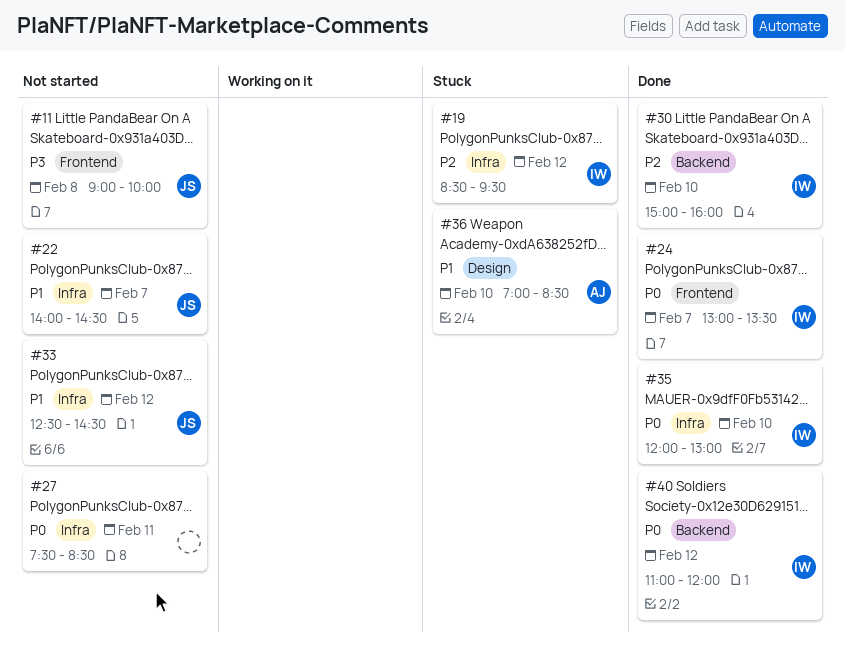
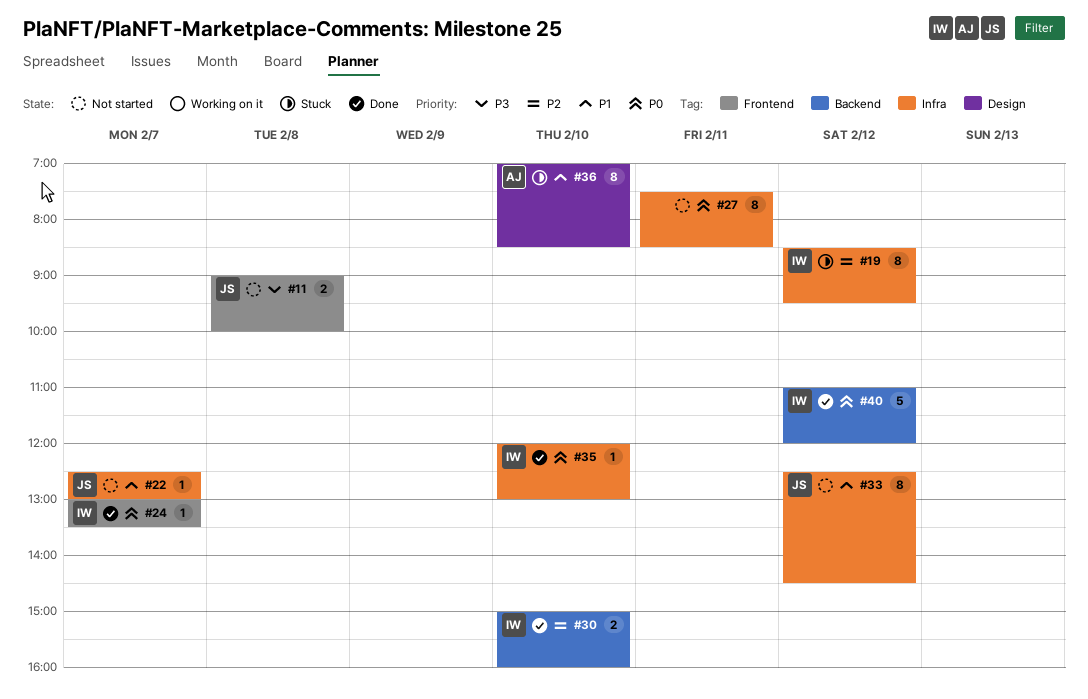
#22, begins: 14:00 -> 12:30
#22, ends: 14:30 -> 13:00

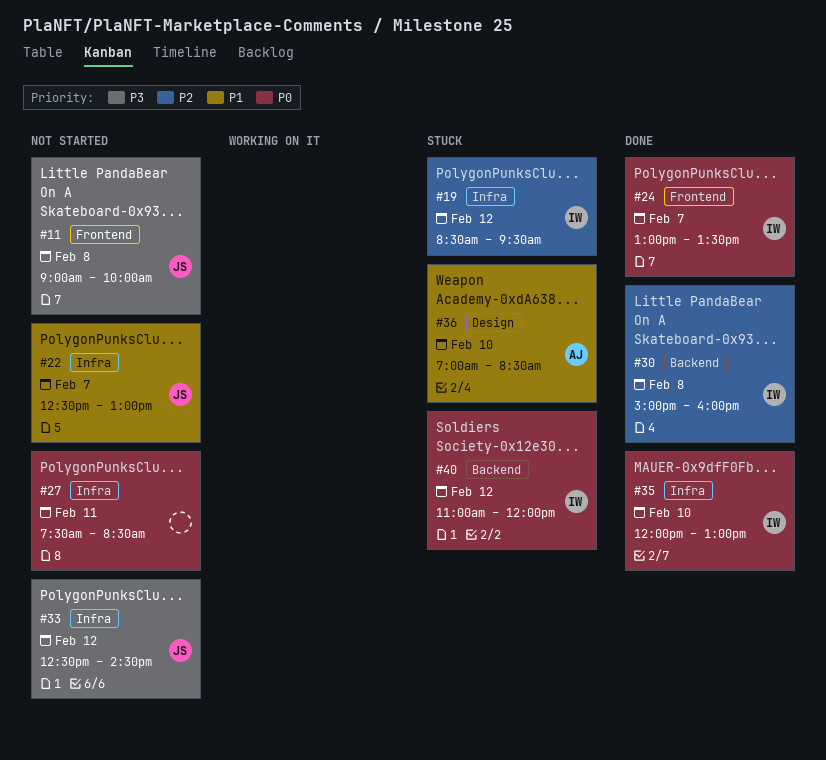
#30, day: Feb 10 -> Feb 8
#33, priority: P1 -> P3
#40, status: Done -> Stuck

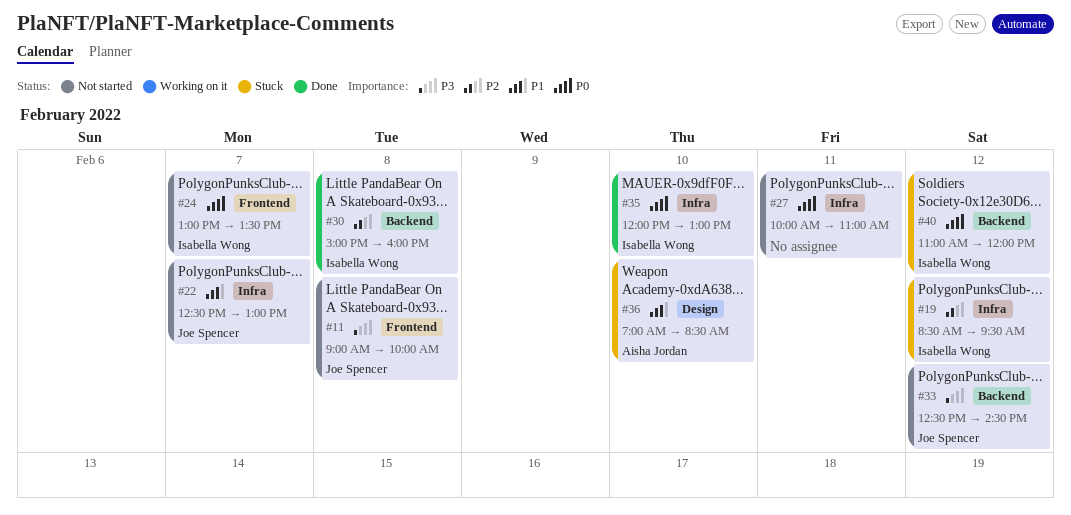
#24, status: Done -> Not started
#27, begins: 07:30 -> 10:00
#27, ends: 08:30 -> 11:00
#33, label: Infra -> Backend

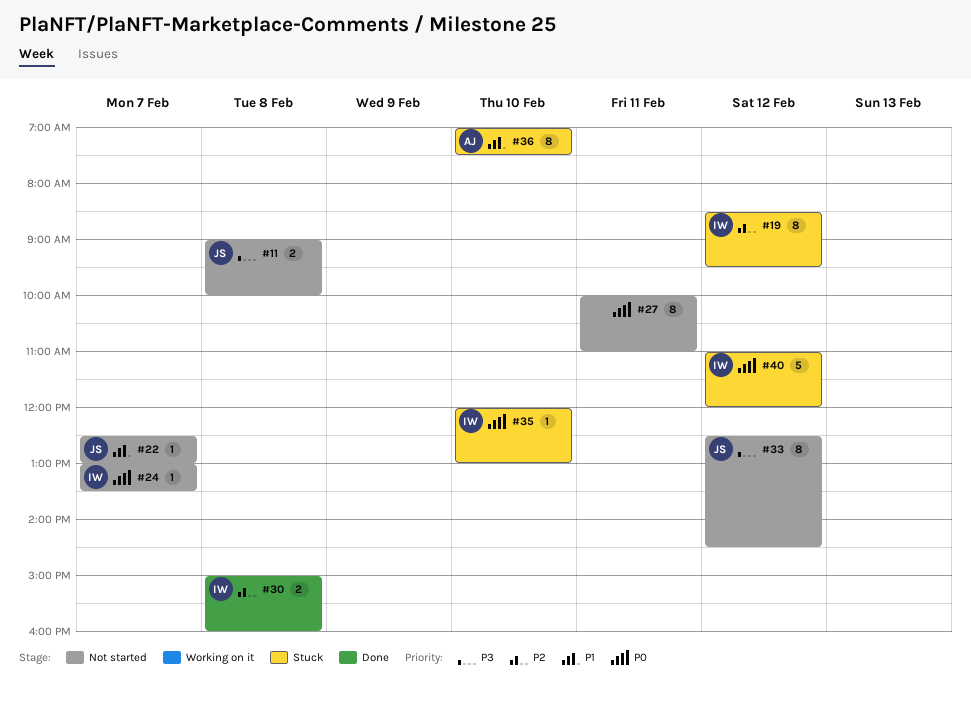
#35, status: Done -> Stuck
#36, ends: 08:30 -> 07:30

